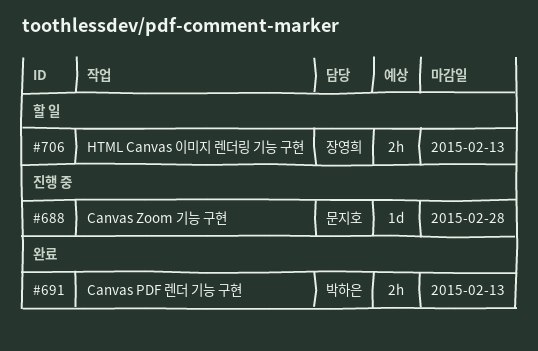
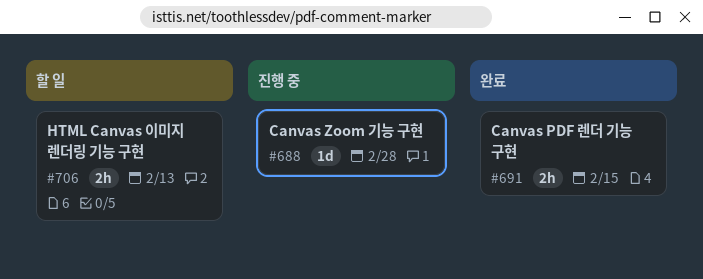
#691, due: Feb 13 -> Feb 15

